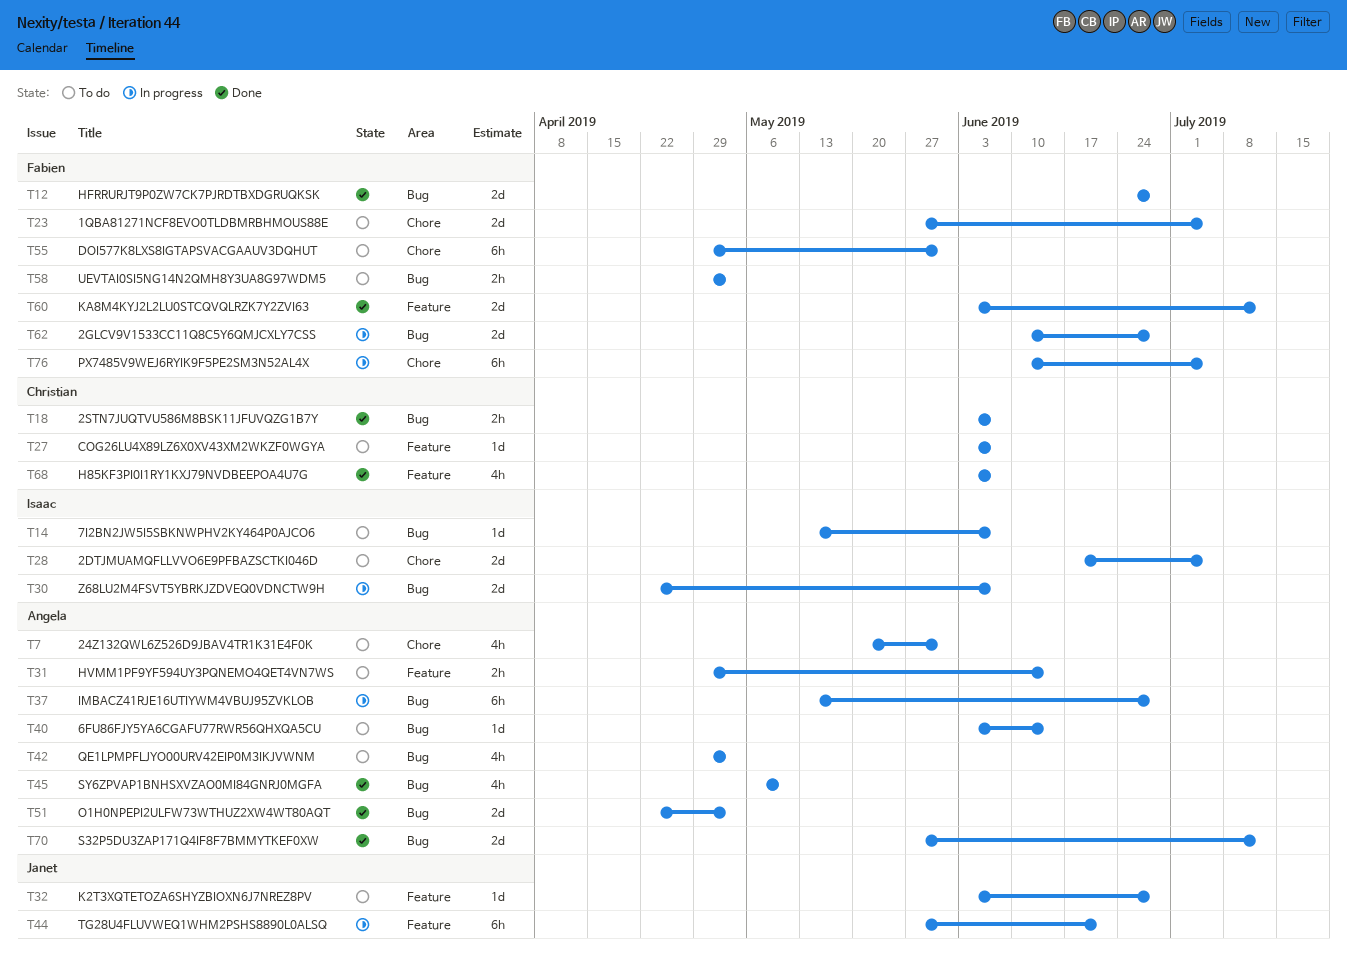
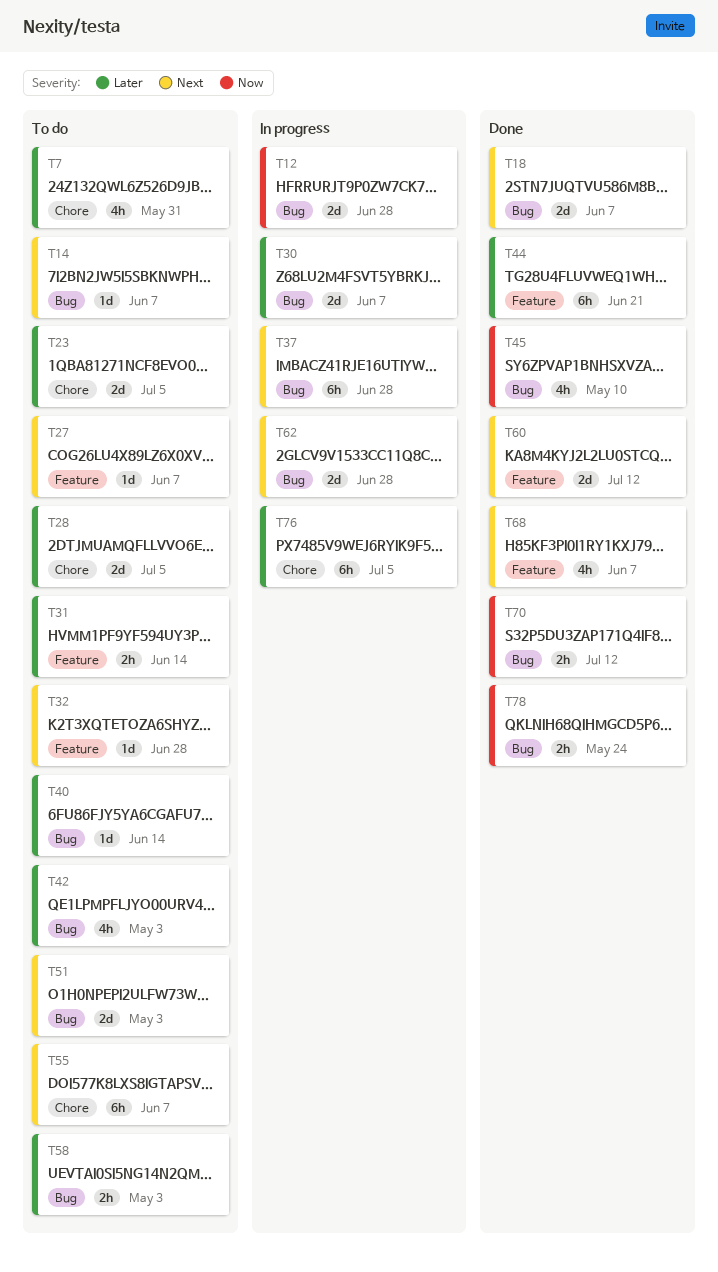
T12, status: Done -> In progress
T18, estimate: 2h -> 2d
T44, status: In progress -> Done
T51, status: Done -> To do
T55, due: May 31 -> Jun 7
T70, estimate: 2d -> 2h
T78: none -> present

